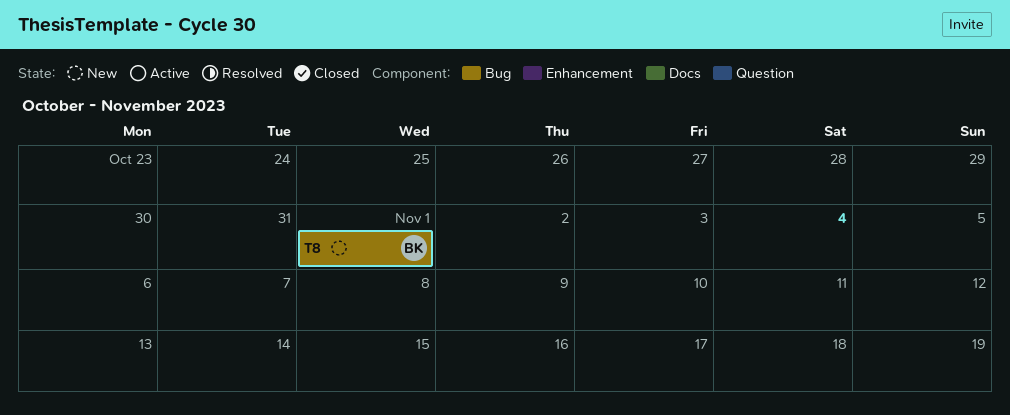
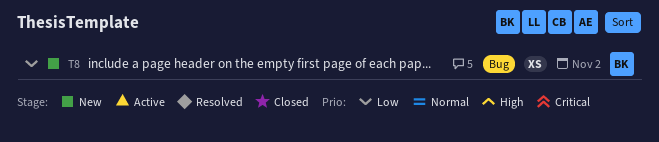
T8, due: Nov 1 -> Nov 2

